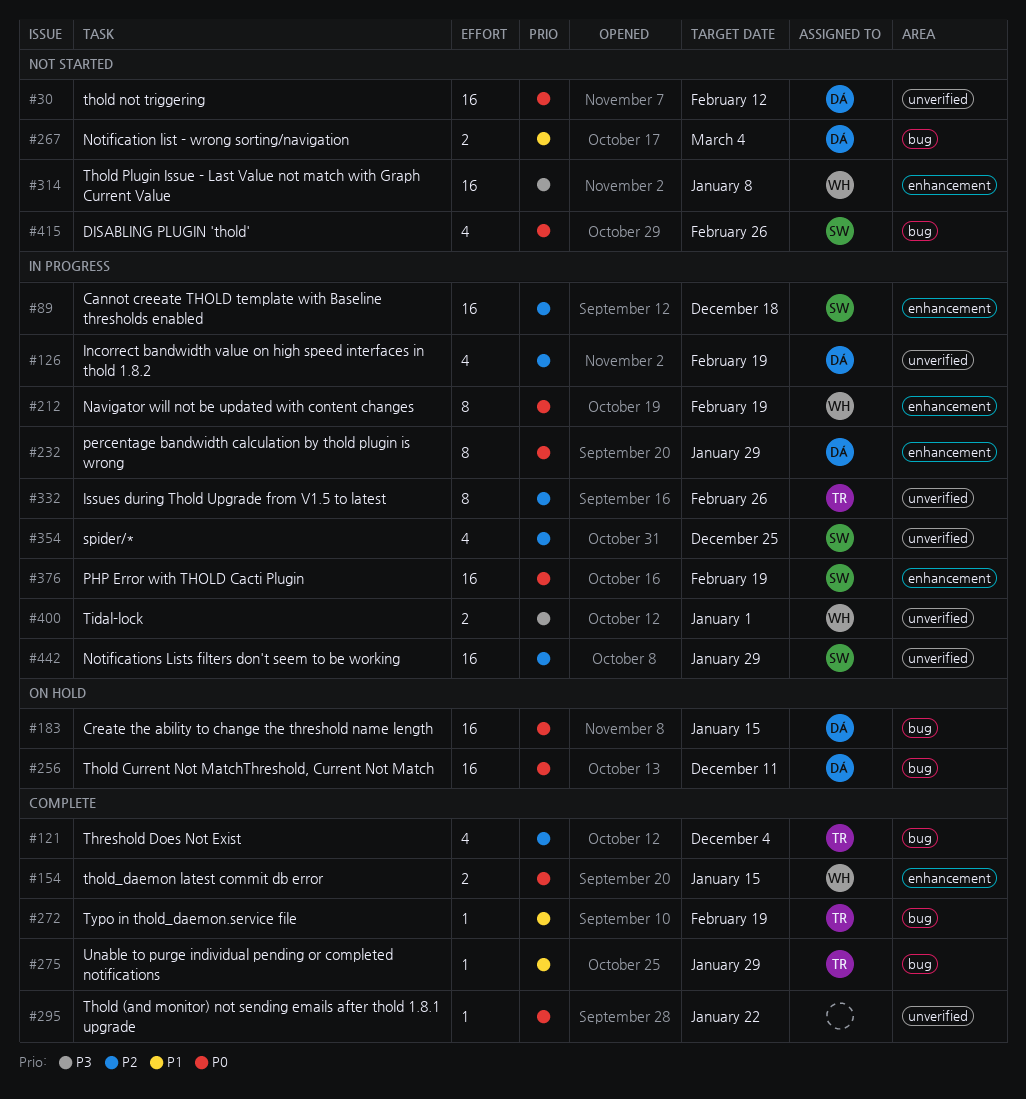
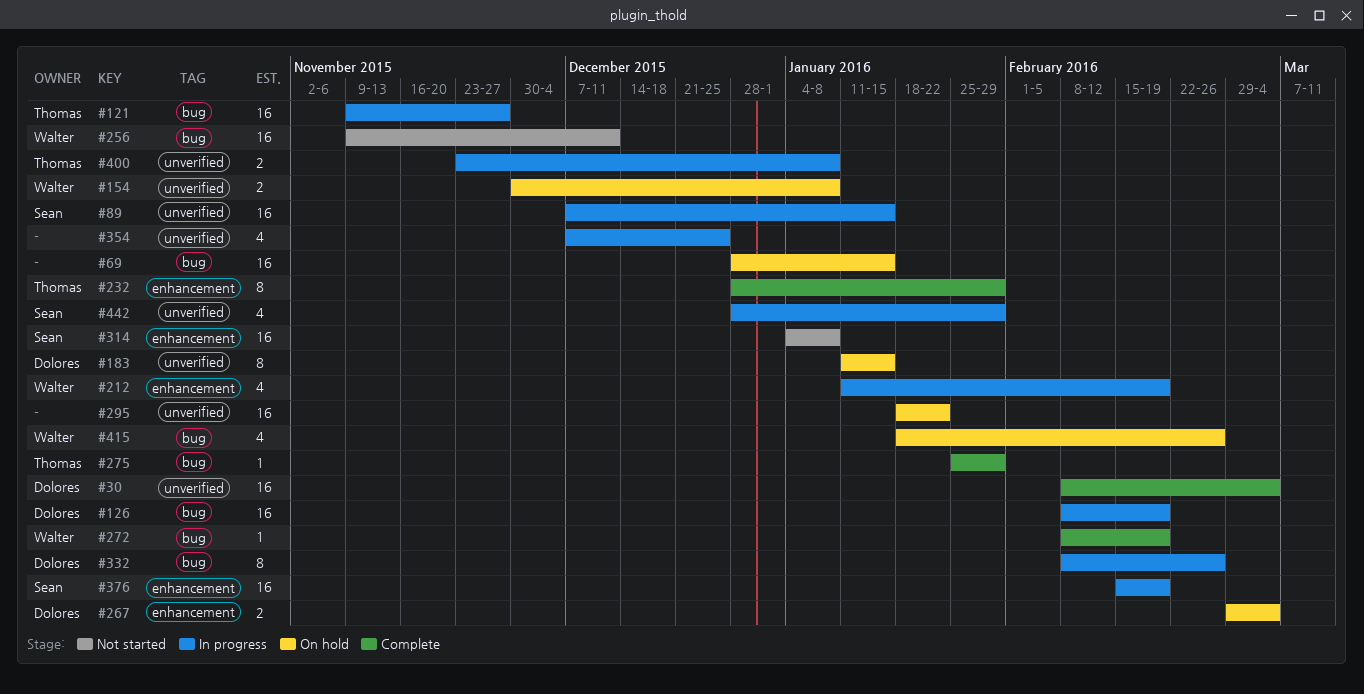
#30, status: Not started -> Complete
#30, due: Feb 12 -> Mar 4
#69: none -> present
#89, label: enhancement -> unverified
#89, due: Dec 18 -> Jan 15
#121, status: Complete -> In progress
#121, estimate: 4 -> 16
#121, due: Dec 4 -> Nov 27
#126, label: unverified -> bug
#126, estimate: 4 -> 16
#154, status: Complete -> On hold
#154, label: enhancement -> unverified
#154, due: Jan 15 -> Jan 8
#183, label: bug -> unverified
#183, estimate: 16 -> 8
#212, estimate: 8 -> 4
#232, status: In progress -> Complete
#232, owner: Dolores -> Thomas
#256, status: On hold -> Not started
#256, owner: Dolores -> Walter
#267, status: Not started -> On hold
#267, label: bug -> enhancement
#272, owner: Thomas -> Walter
#295, status: Complete -> On hold
#295, estimate: 1 -> 16
#314, owner: Walter -> Sean
#332, owner: Thomas -> Dolores
#332, label: unverified -> bug
#354, owner: Sean -> none
#400, owner: Walter -> Thomas
#400, due: Jan 1 -> Jan 8
#415, status: Not started -> On hold
#415, owner: Sean -> Walter
#442, estimate: 16 -> 4

